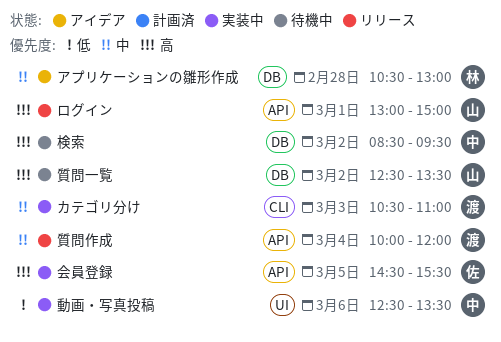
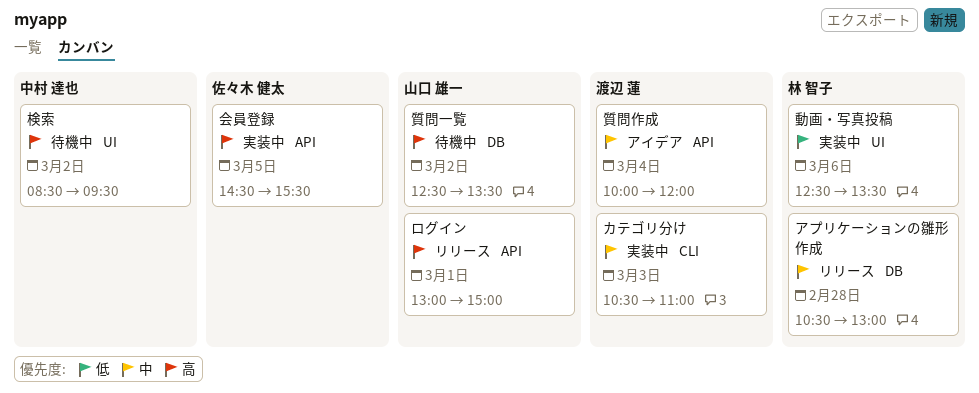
アプリケーションの雛形作成, status: アイデア -> リリース
動画・写真投稿, owner: 中村 達也 -> 林 智子
検索, label: DB -> UI
質問作成, status: リリース -> アイデア

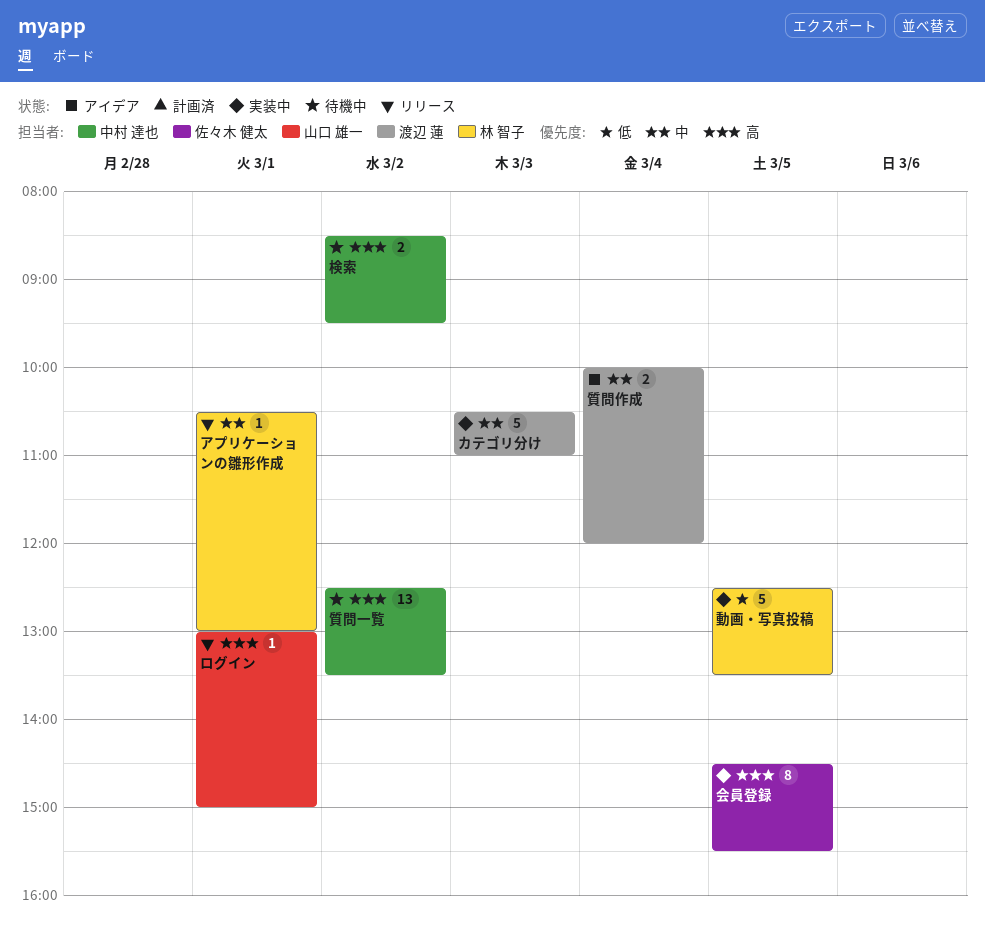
アプリケーションの雛形作成, day: Feb 28 -> Mar 1
動画・写真投稿, day: Mar 6 -> Mar 5
質問一覧, owner: 山口 雄一 -> 中村 達也

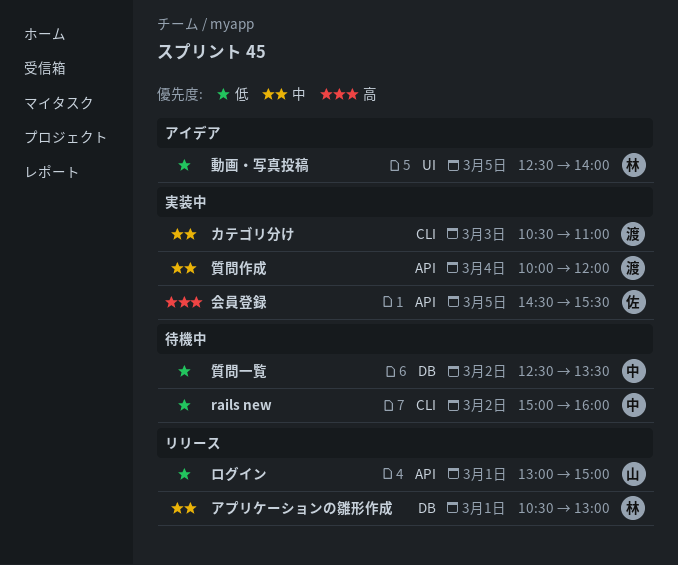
rails new: none -> present
ログイン, priority: 高 -> 低
動画・写真投稿, status: 実装中 -> アイデア
動画・写真投稿, ends: 13:30 -> 14:00
検索: present -> none
質問一覧, priority: 高 -> 低
質問作成, status: アイデア -> 実装中

